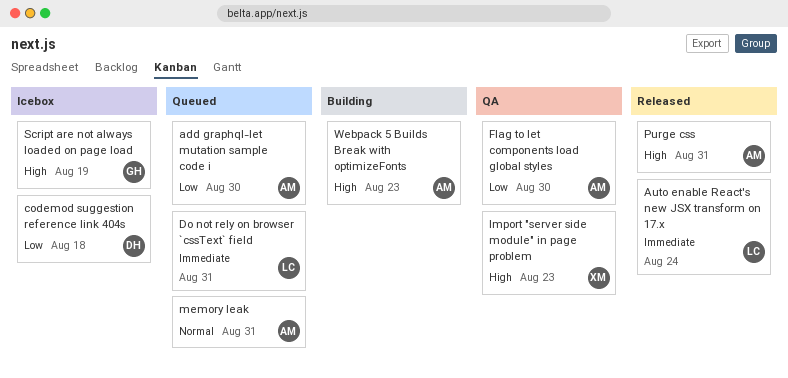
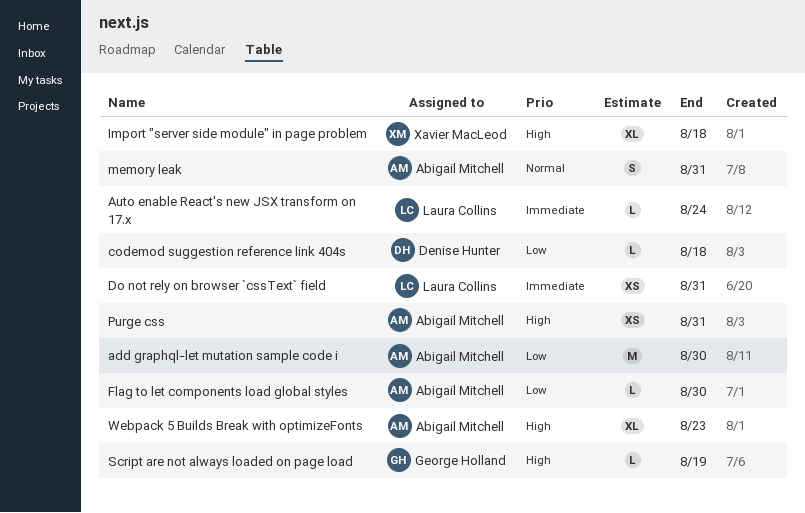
Import "server side module" in page problem, due: Aug 23 -> Aug 18

